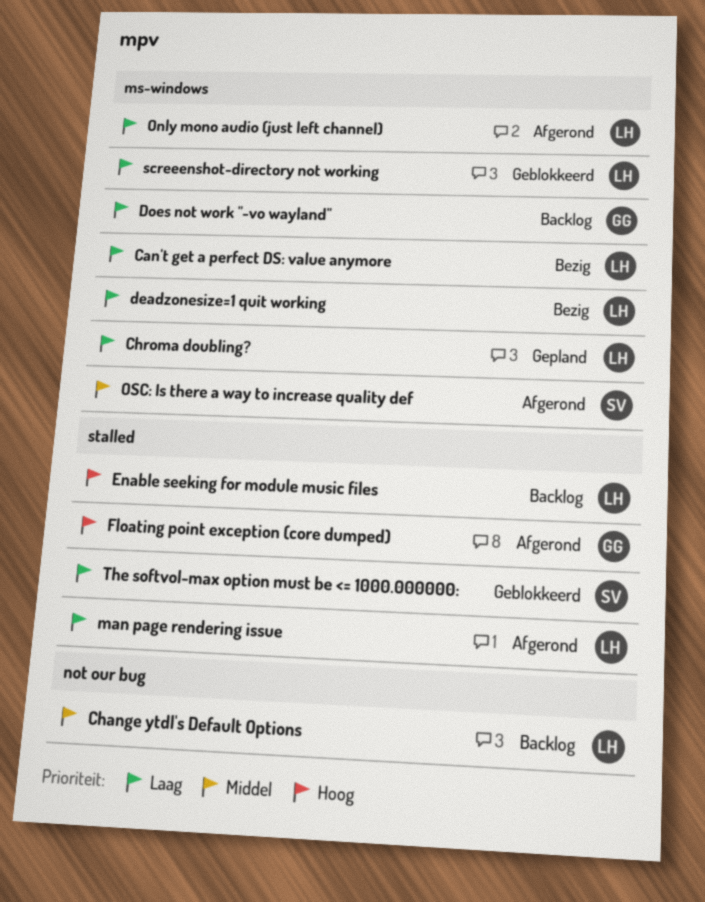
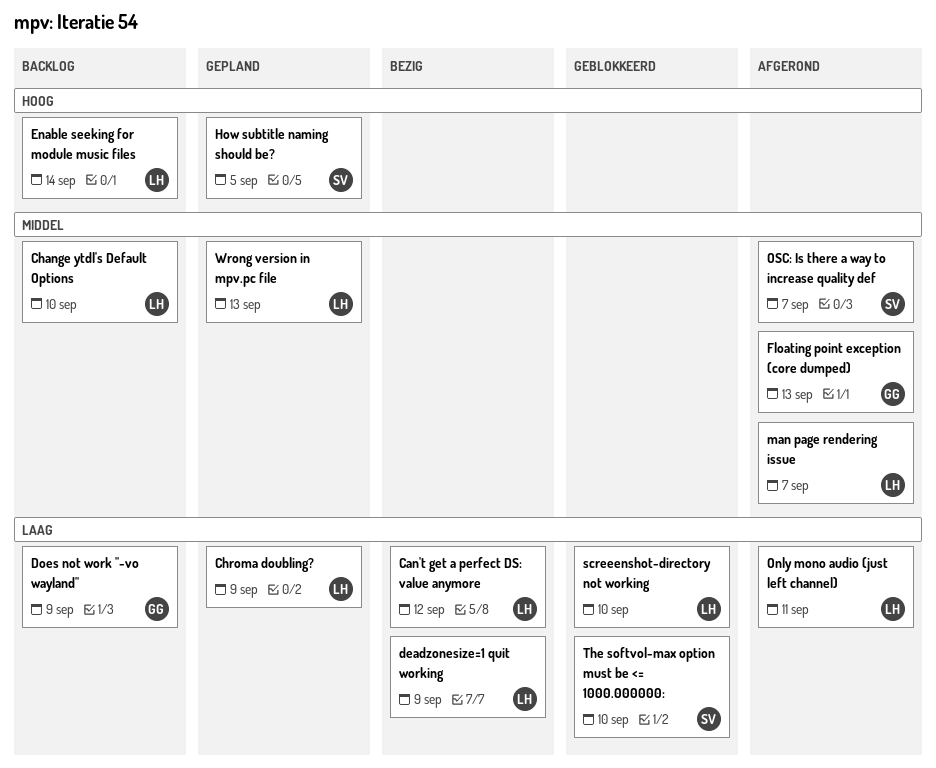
Floating point exception (core dumped), priority: Hoog -> Middel
How subtitle naming should be?: none -> present
man page rendering issue, priority: Laag -> Middel
Wrong version in mpv.pc file: none -> present

